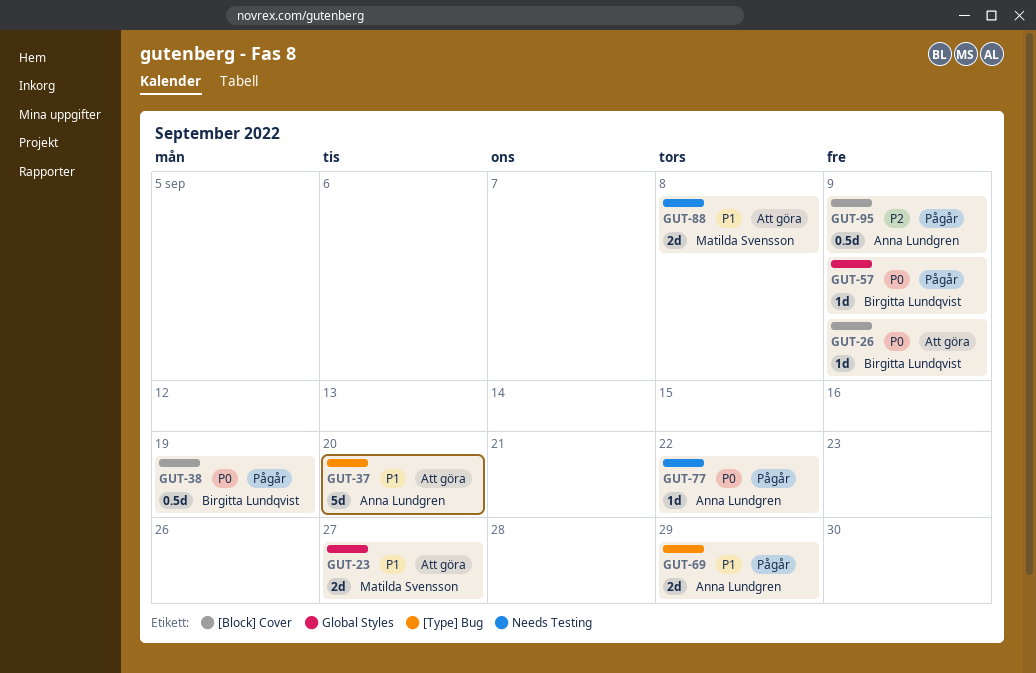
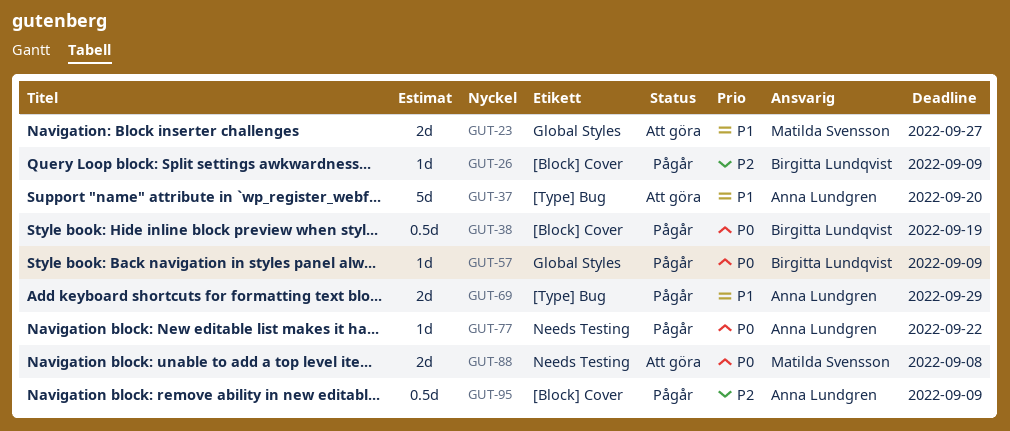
GUT-26, status: Att göra -> Pågår
GUT-26, priority: P0 -> P2
GUT-88, priority: P1 -> P0

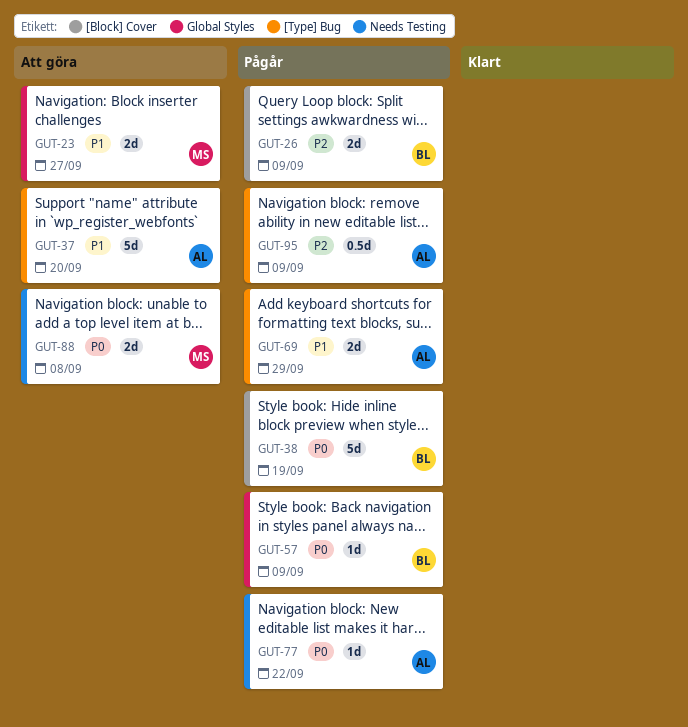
GUT-26, estimate: 1d -> 2d
GUT-38, estimate: 0.5d -> 5d
GUT-95, label: [Block] Cover -> [Type] Bug

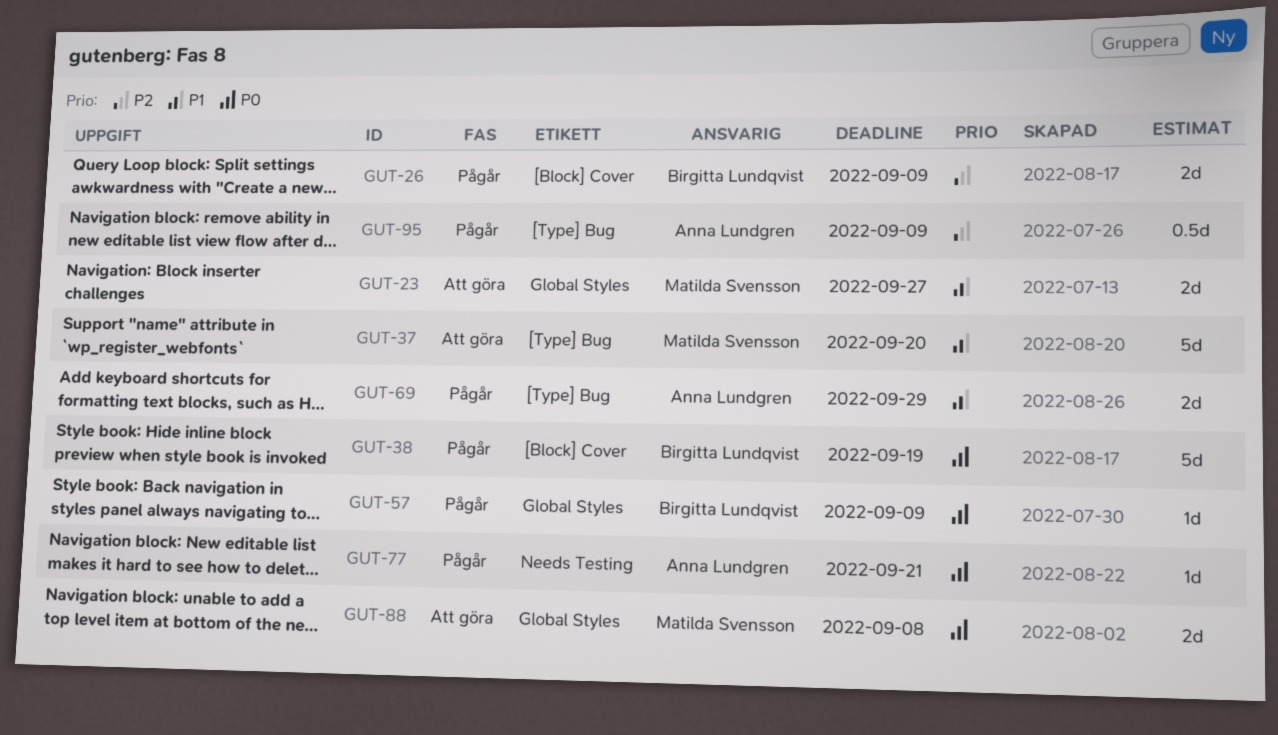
GUT-37, owner: Anna Lundgren -> Matilda Svensson
GUT-77, due: Sep 22 -> Sep 21
GUT-88, label: Needs Testing -> Global Styles

